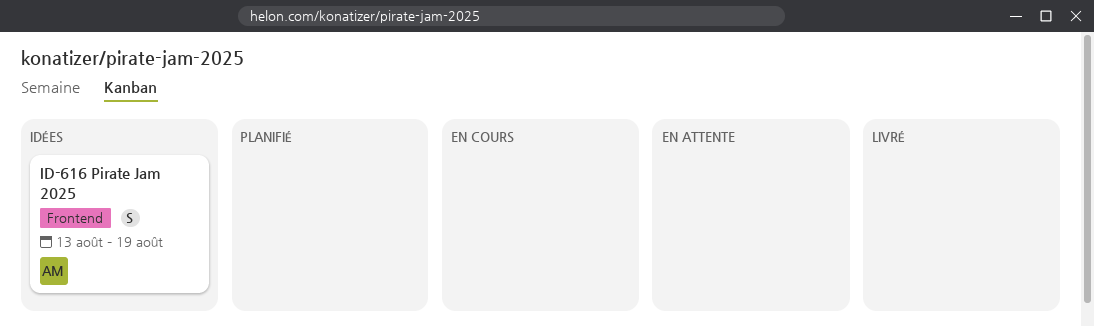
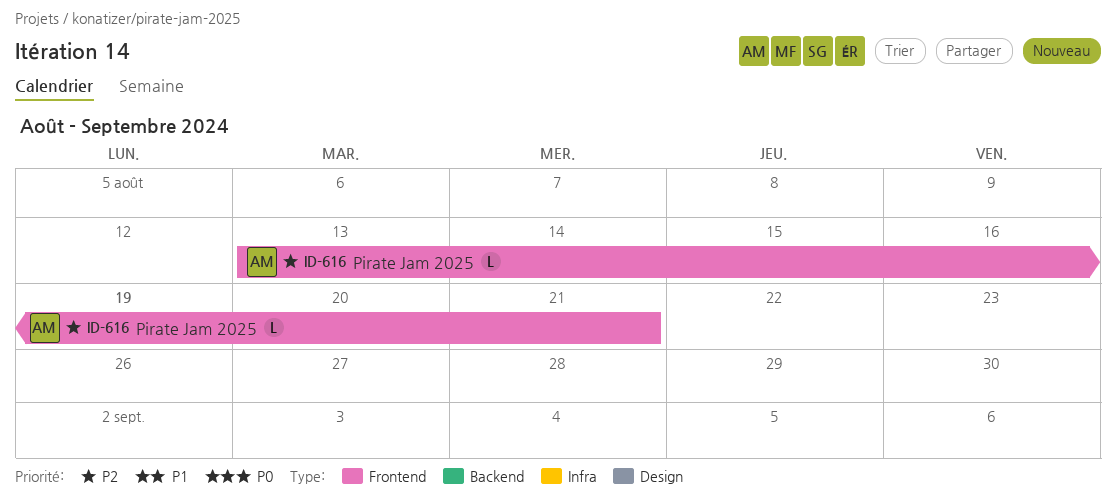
ID-616, estimate: S -> L
ID-616, due: Aug 19 -> Aug 21

